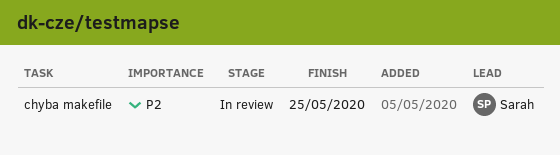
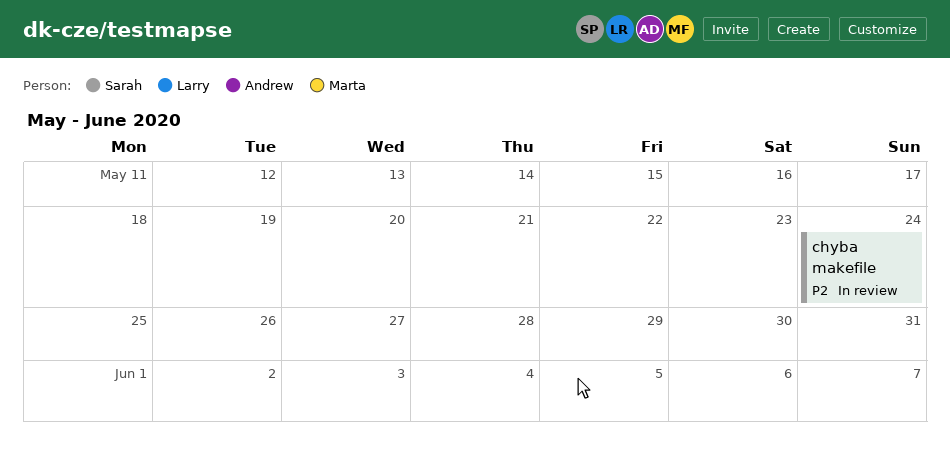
chyba makefile, due: May 25 -> May 24

